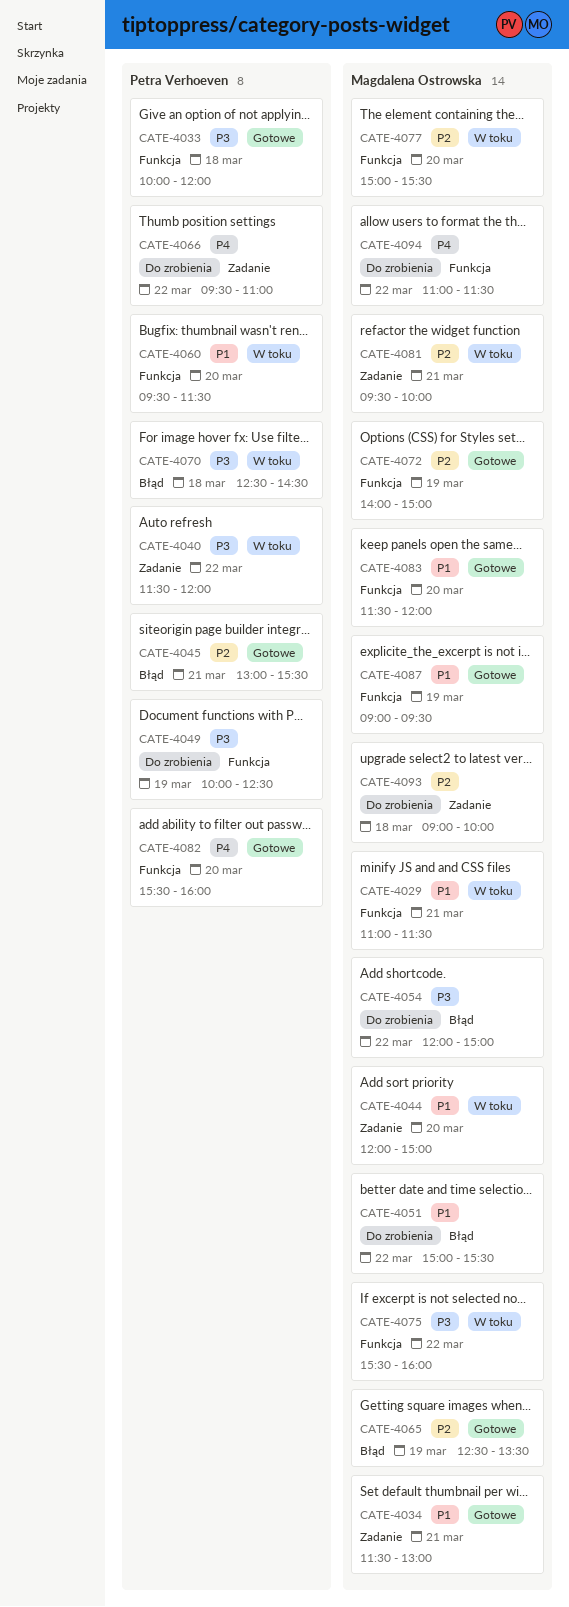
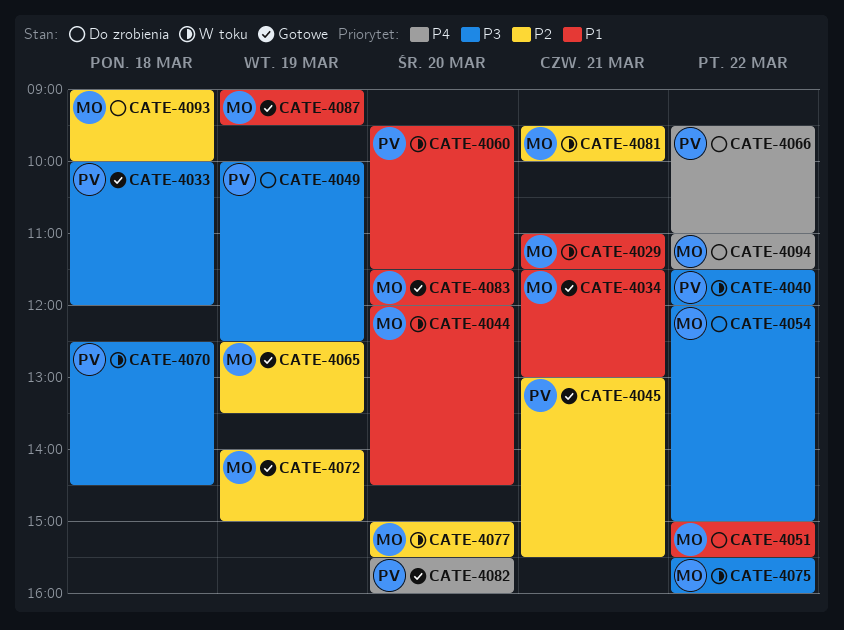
CATE-4044, ends: 15:00 -> 14:30

